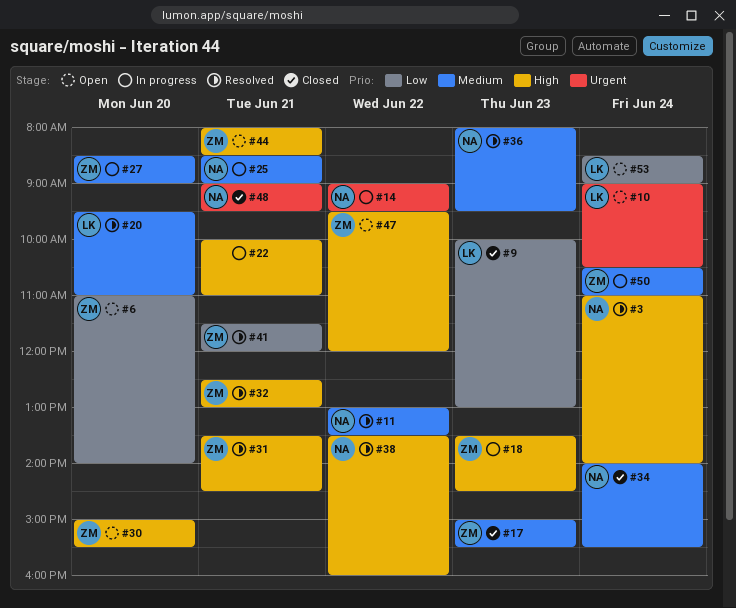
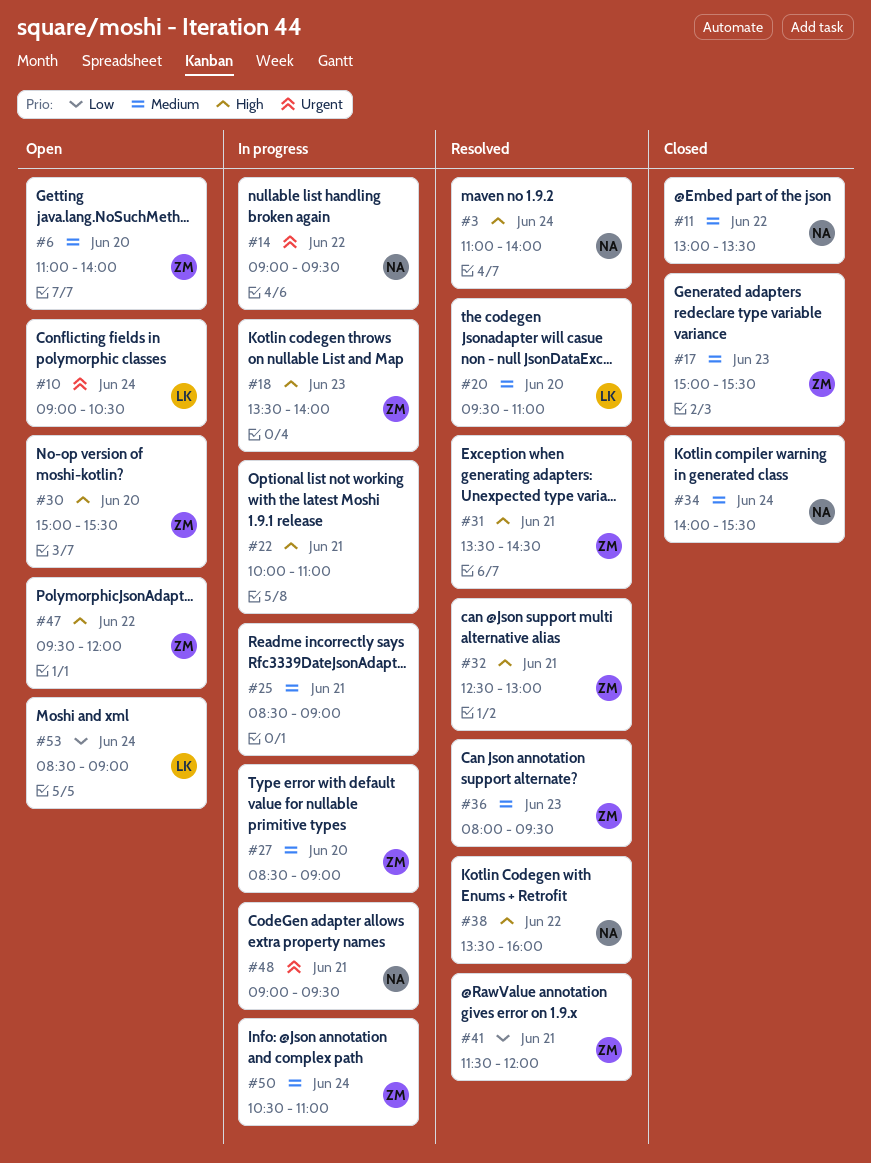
#6, priority: Low -> Medium
#9: present -> none
#11, status: Resolved -> Closed
#18, ends: 14:30 -> 14:00
#25, owner: NA -> none
#36, owner: NA -> ZM
#44: present -> none
#48, status: Closed -> In progress

